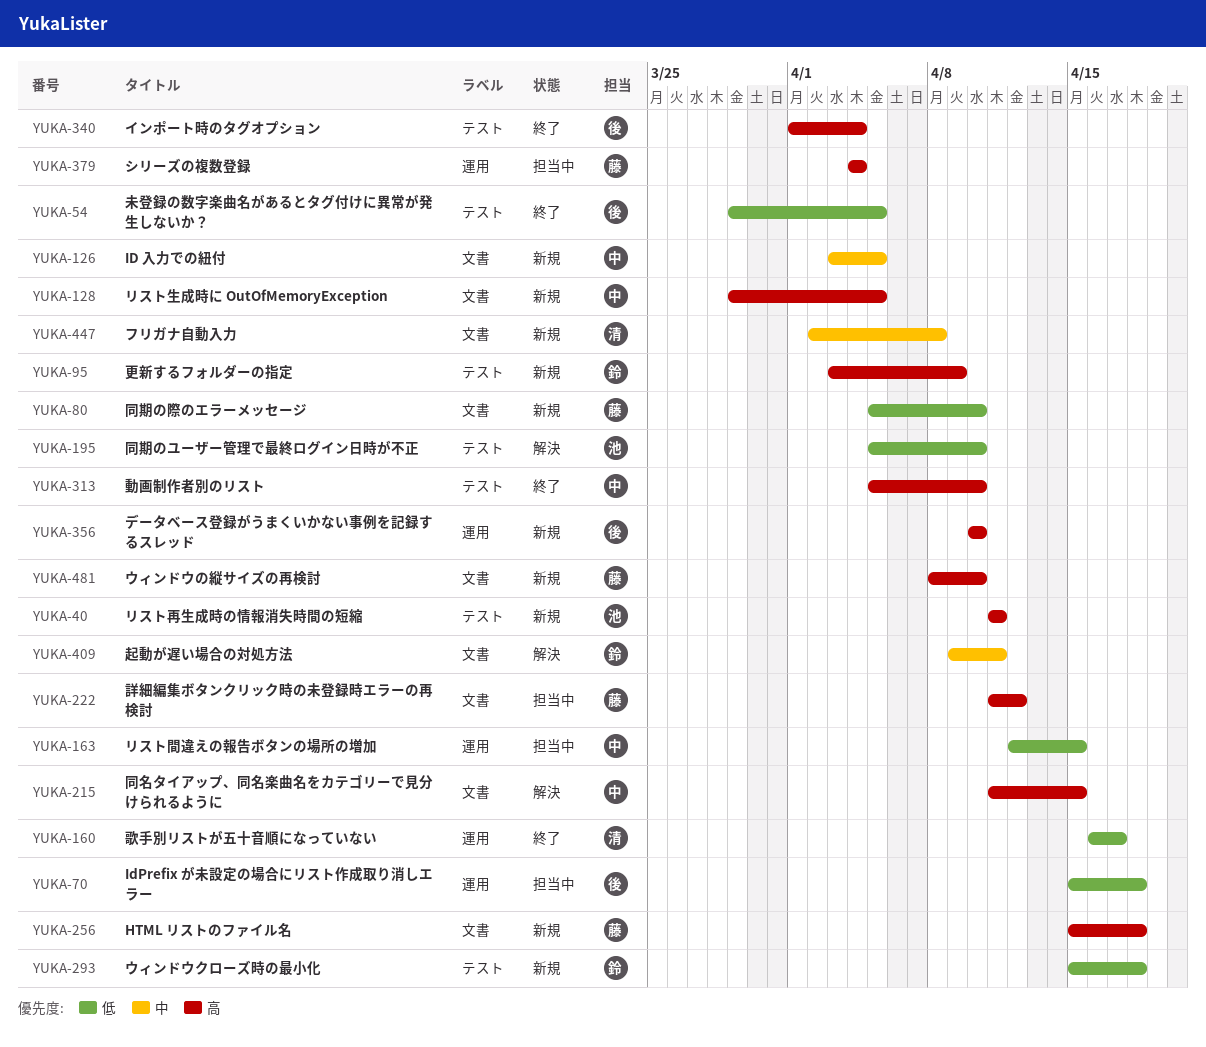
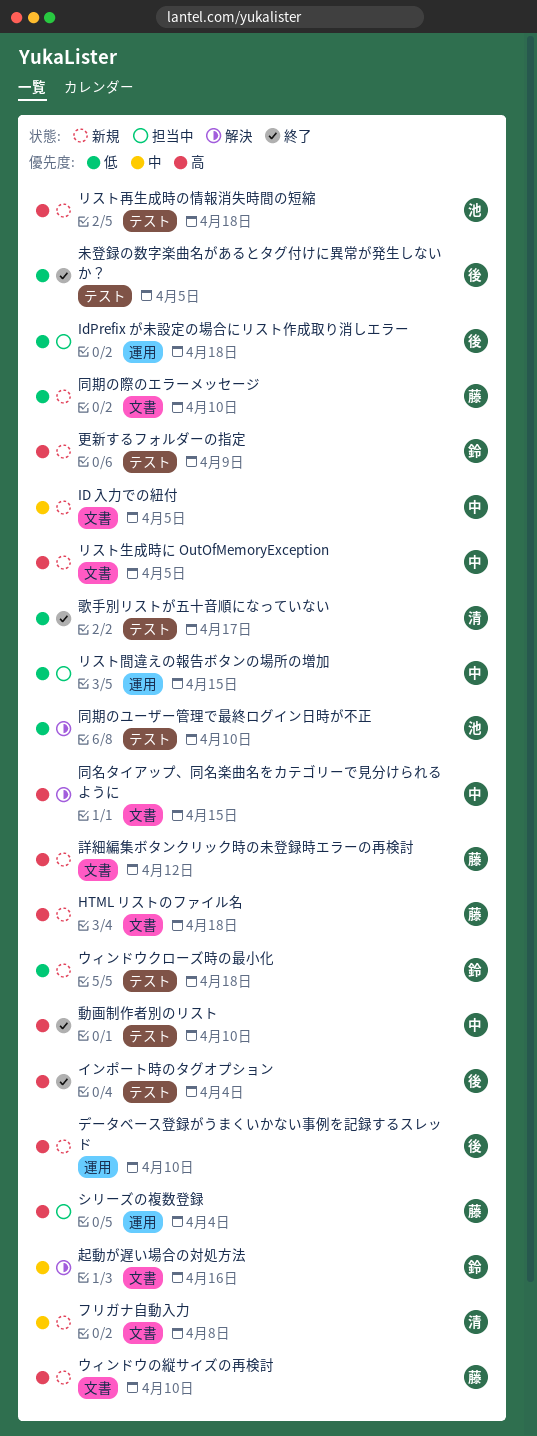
リスト再生成時の情報消失時間の短縮, due: Apr 11 -> Apr 18
歌手別リストが五十音順になっていない, label: 運用 -> テスト
詳細編集ボタンクリック時の未登録時エラーの再検討, status: 担当中 -> 新規
起動が遅い場合の対処方法, due: Apr 11 -> Apr 16

